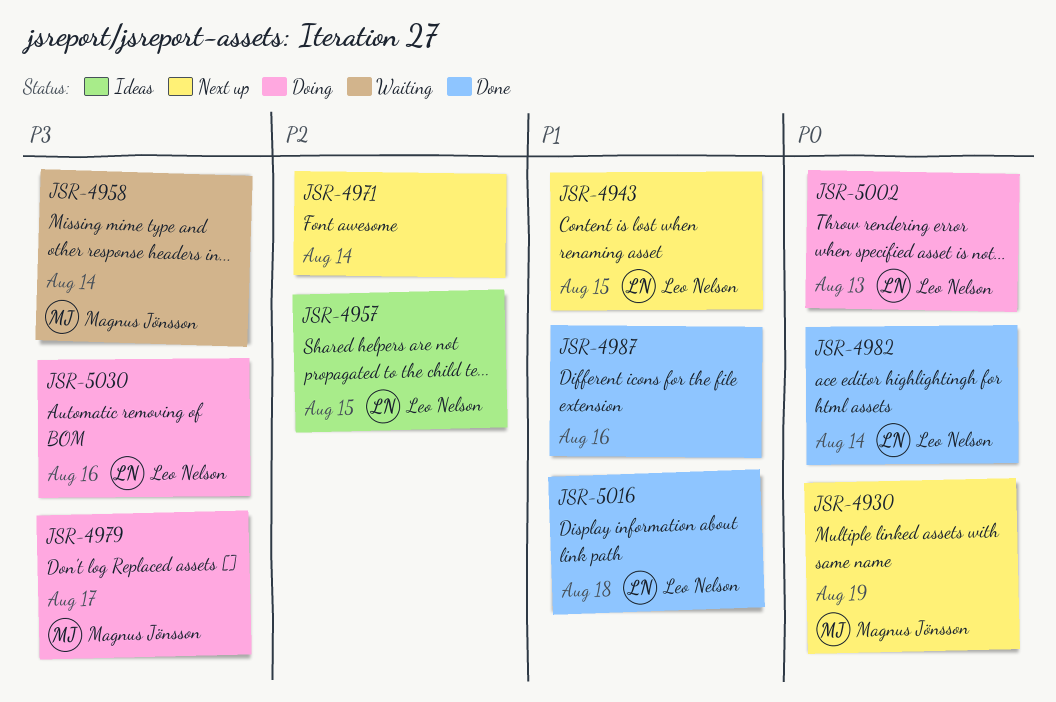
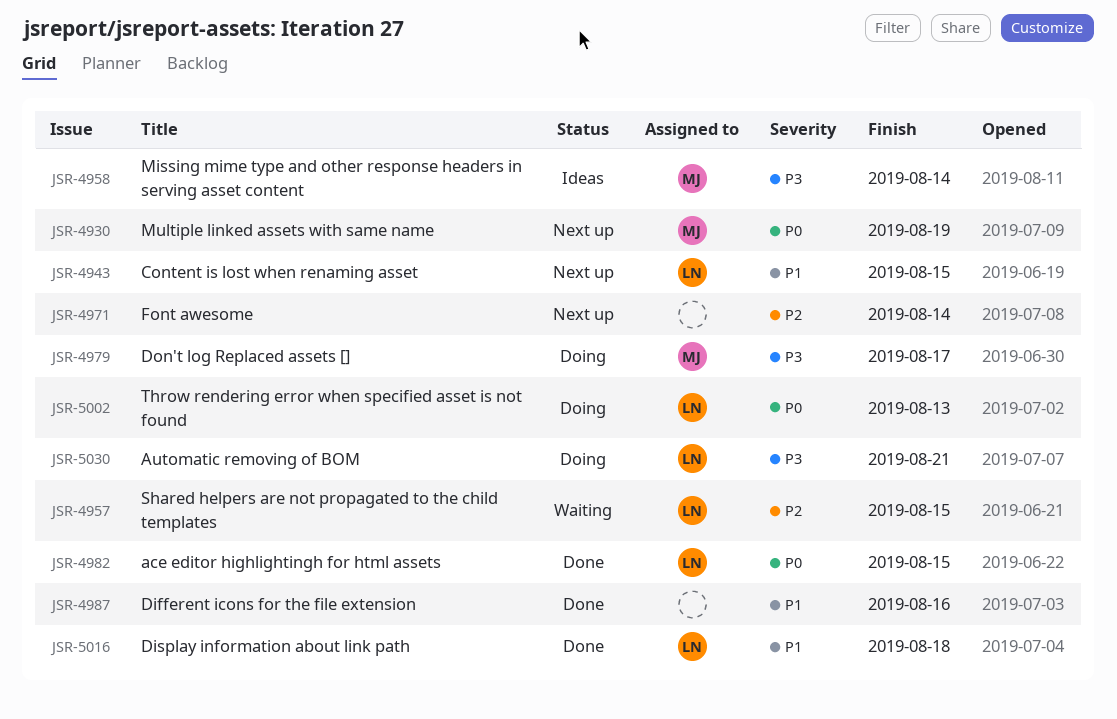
JSR-4957, status: Ideas -> Waiting
JSR-4958, status: Waiting -> Ideas
JSR-4982, due: Aug 14 -> Aug 15
JSR-5030, due: Aug 16 -> Aug 21

